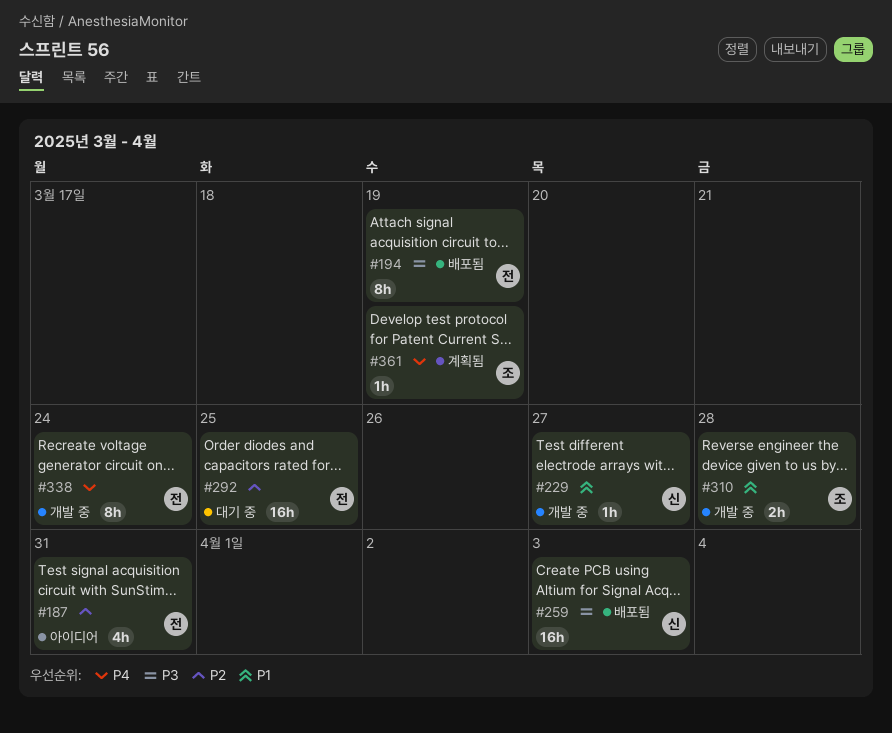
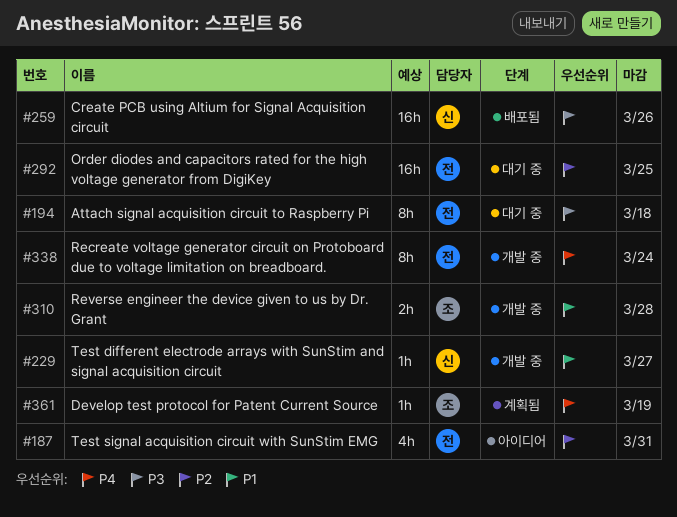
#194, status: 배포됨 -> 대기 중
#194, due: Mar 19 -> Mar 18
#259, due: Apr 3 -> Mar 26

